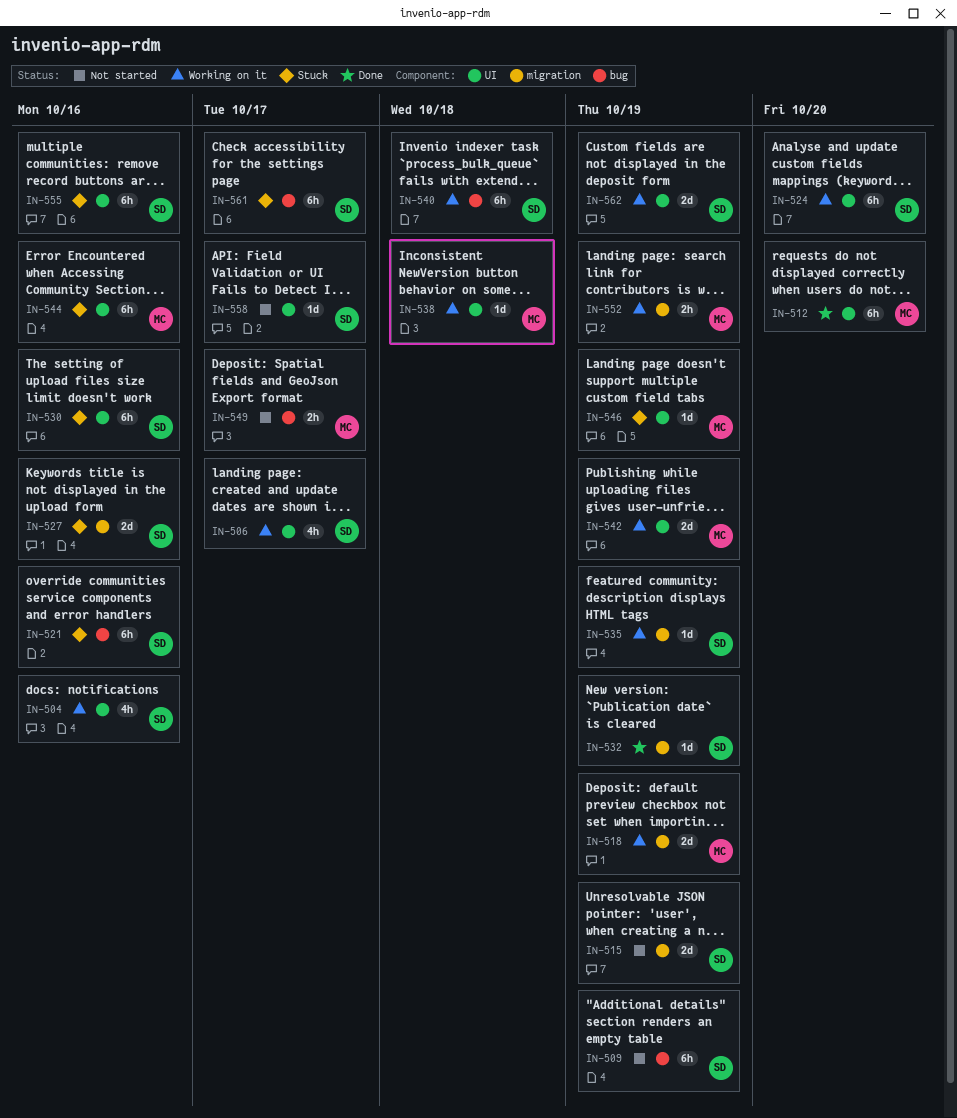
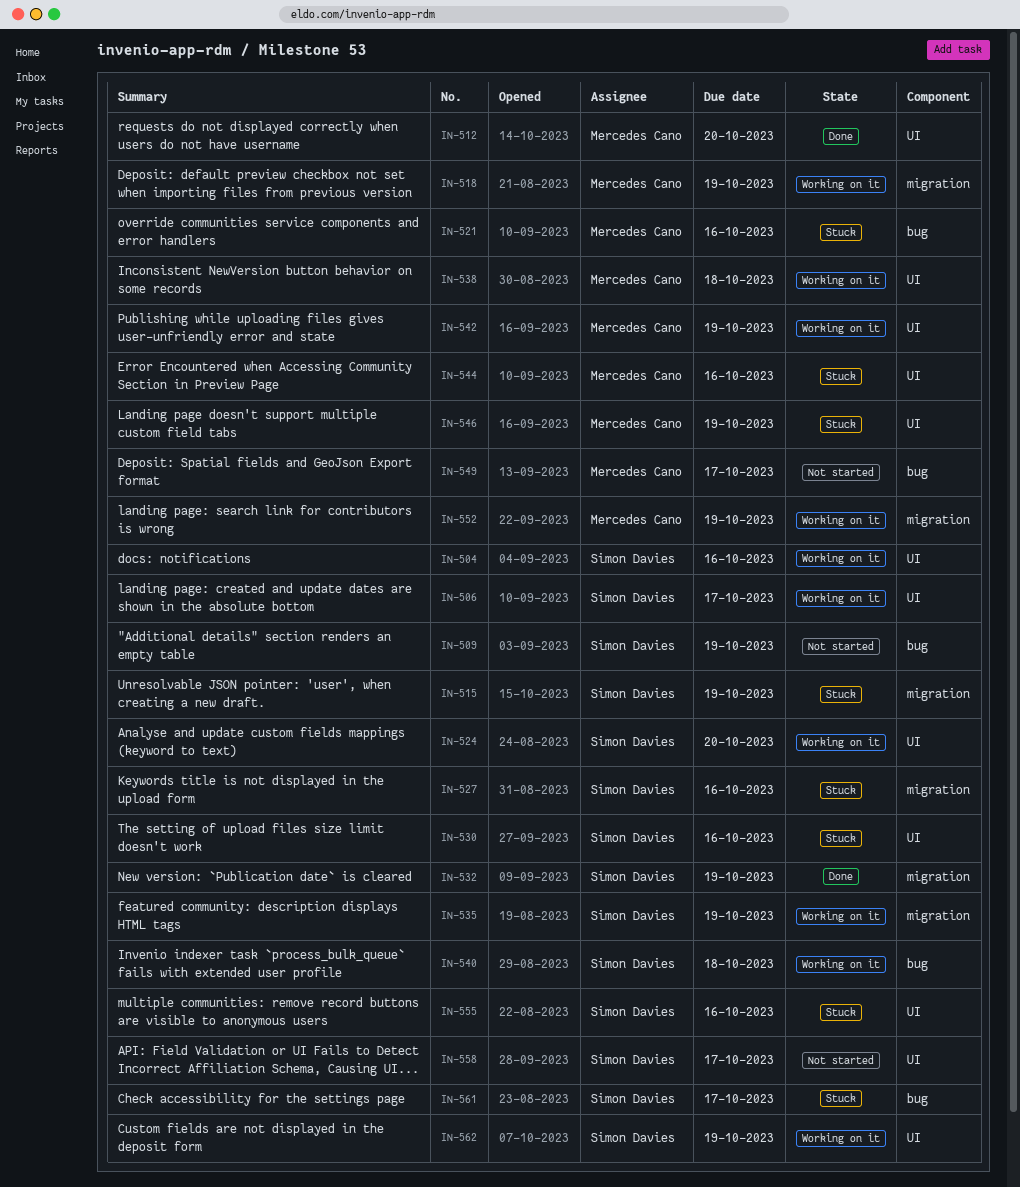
IN-515, status: Not started -> Stuck
IN-521, owner: Simon Davies -> Mercedes Cano

